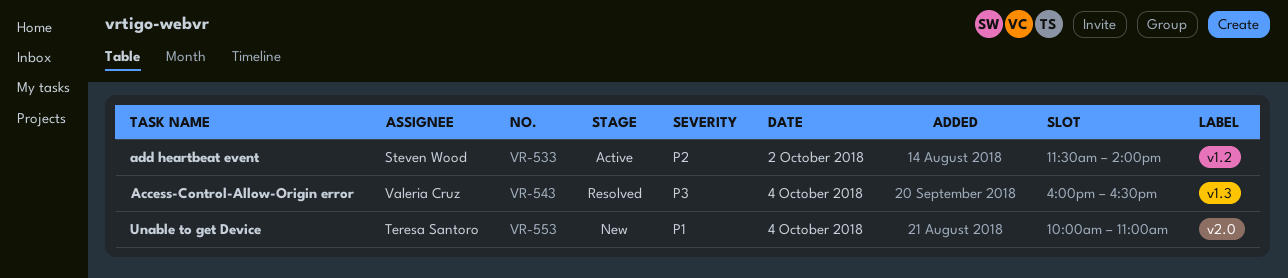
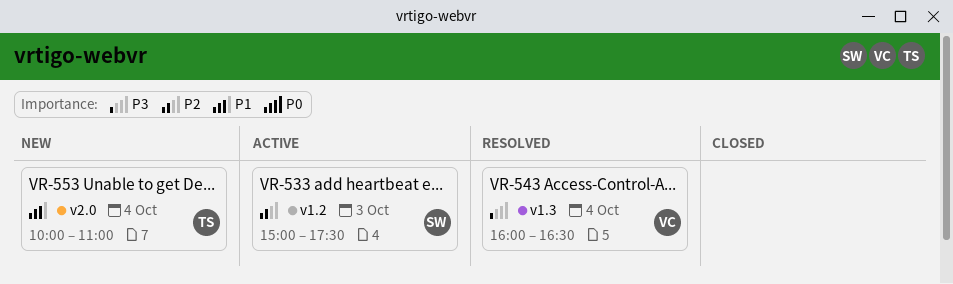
VR-533, day: Oct 2 -> Oct 3
VR-533, begins: 11:30 -> 15:00
VR-533, ends: 14:00 -> 17:30

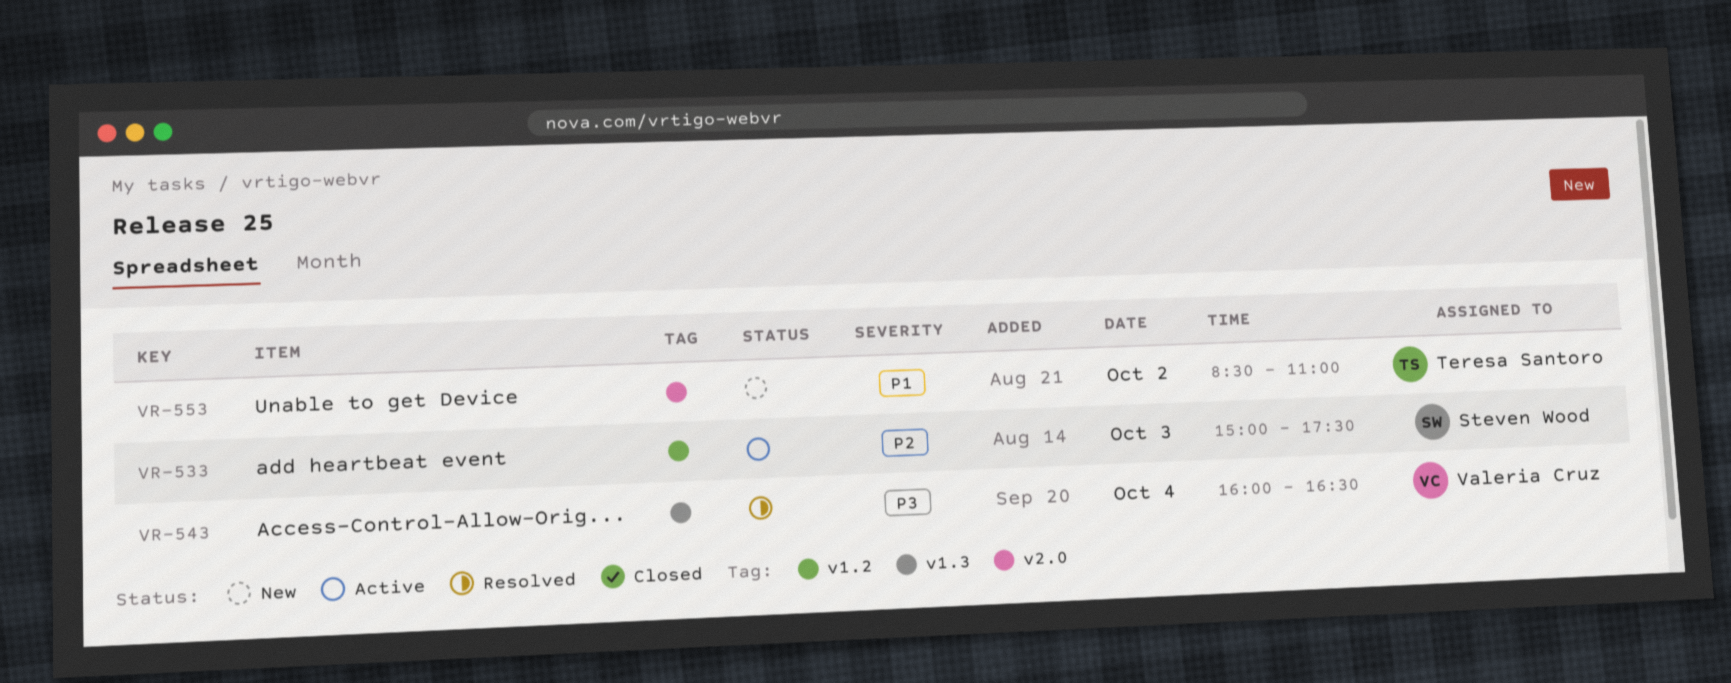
VR-553, day: Oct 4 -> Oct 2
VR-553, begins: 10:00 -> 08:30

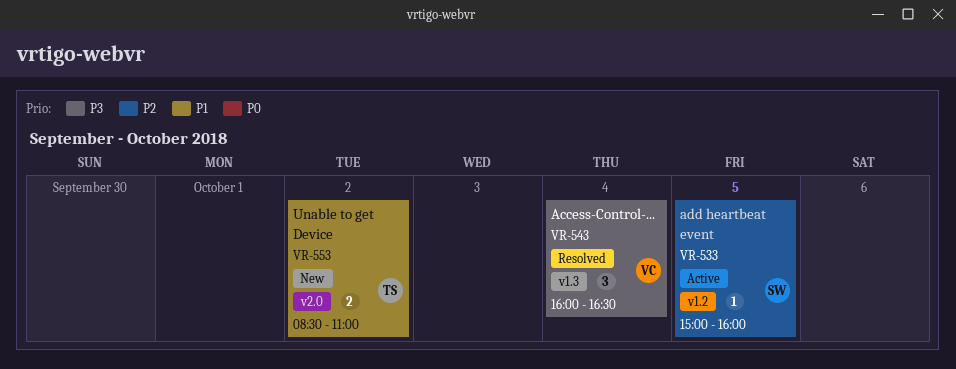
VR-533, day: Oct 3 -> Oct 5
VR-533, ends: 17:30 -> 16:00

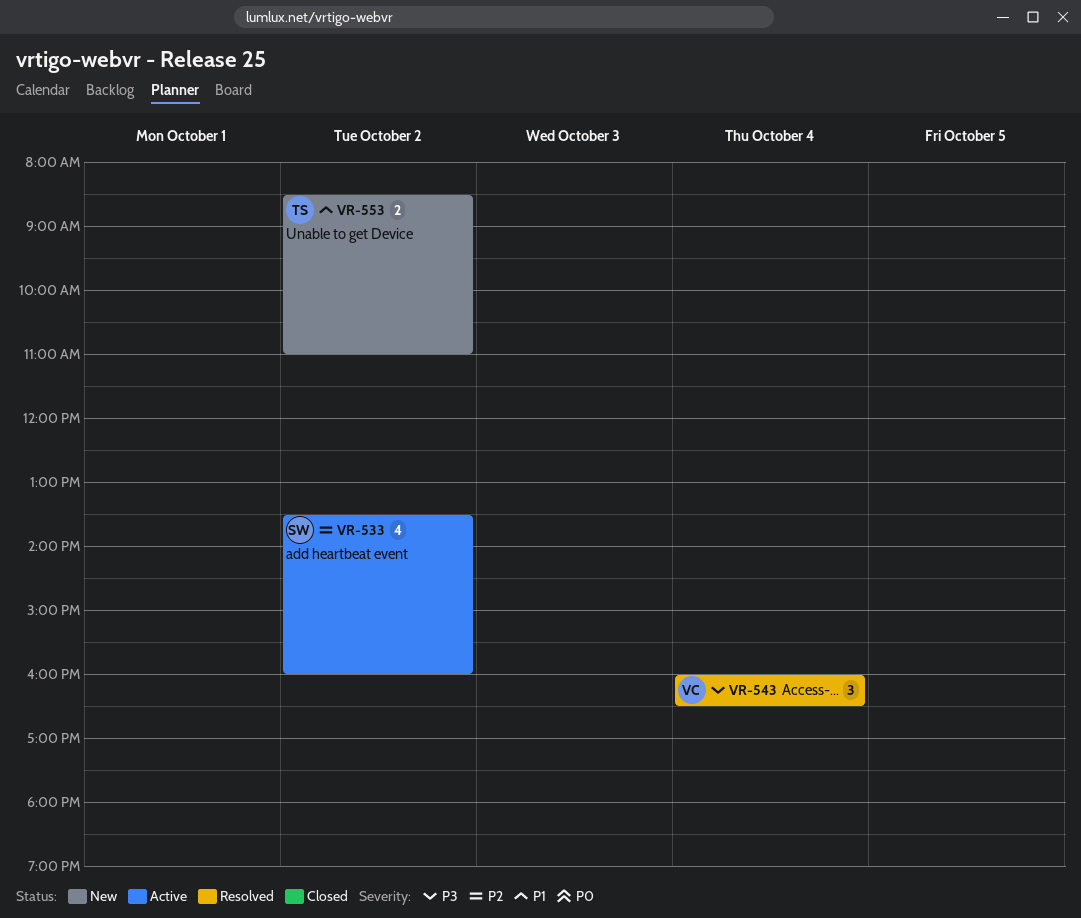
VR-533, estimate: 1 -> 4
VR-533, day: Oct 5 -> Oct 2
VR-533, begins: 15:00 -> 13:30

